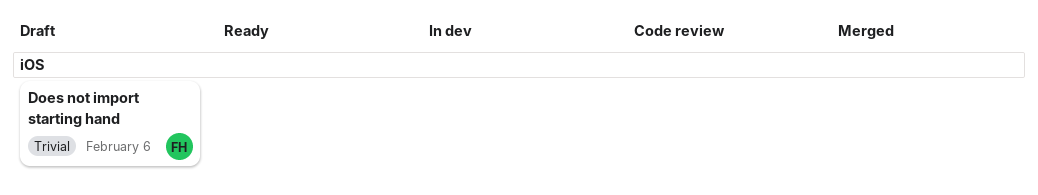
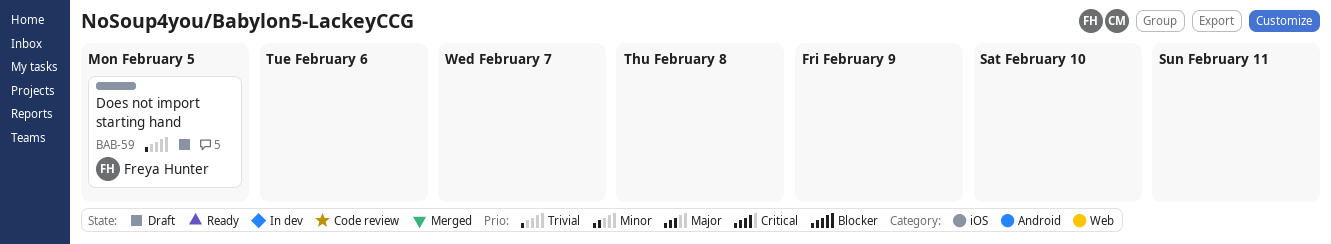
Does not import starting hand, due: Feb 6 -> Feb 5

